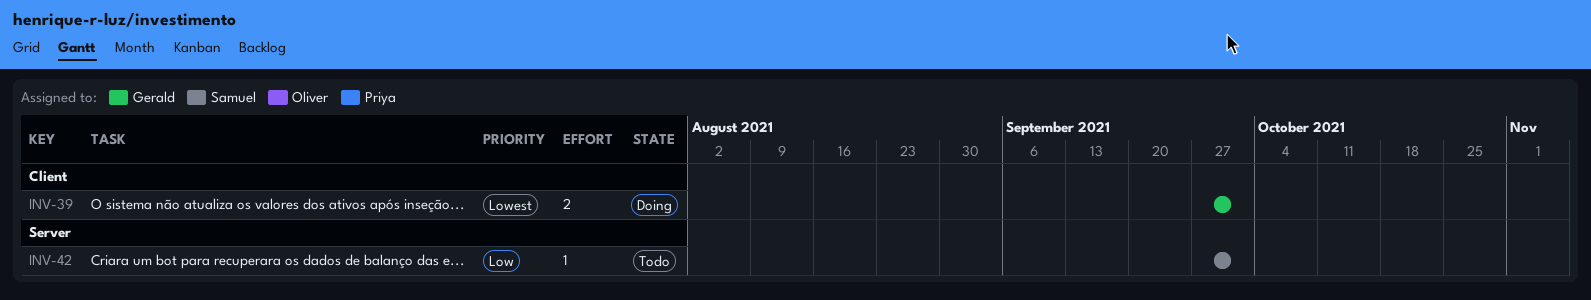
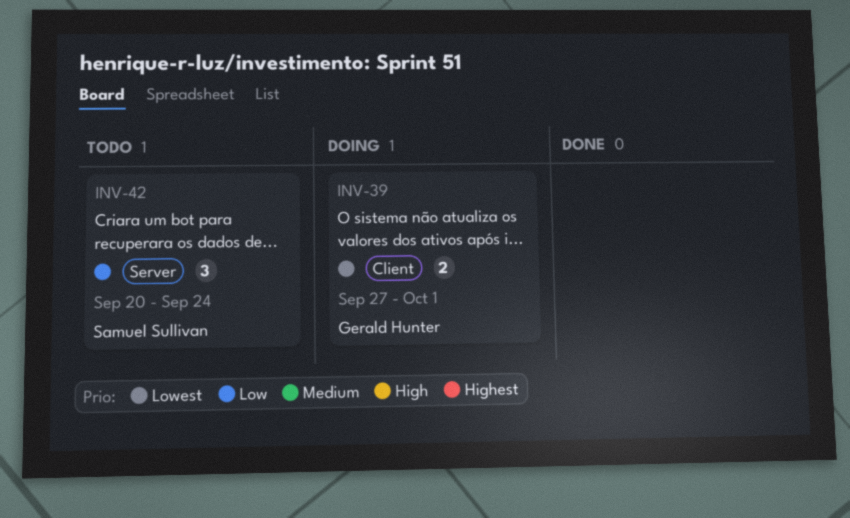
INV-42, estimate: 1 -> 3
INV-42, start: Sep 27 -> Sep 20
INV-42, due: Oct 1 -> Sep 24

